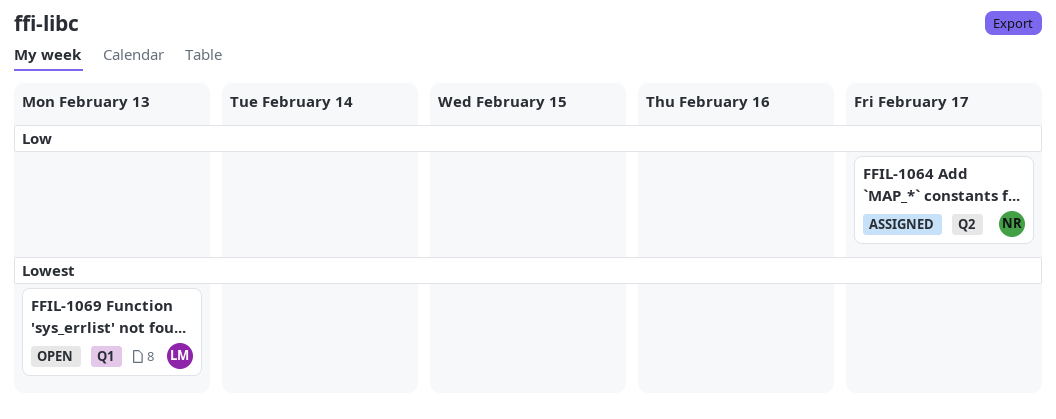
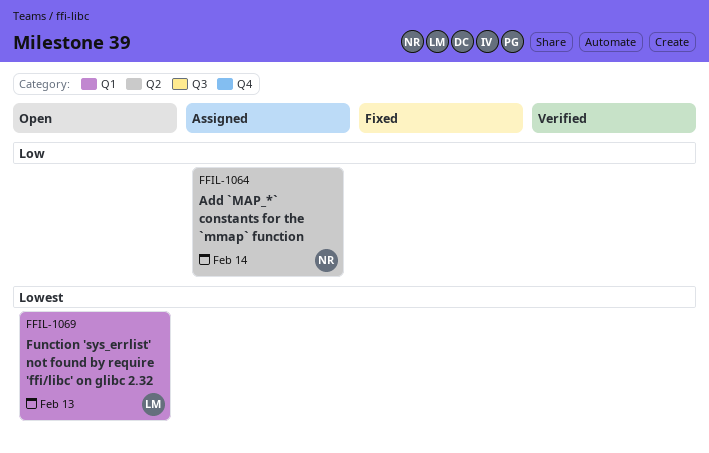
FFIL-1064, due: Feb 17 -> Feb 14

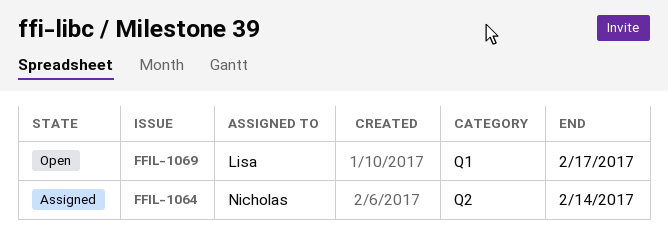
FFIL-1069, due: Feb 13 -> Feb 17

